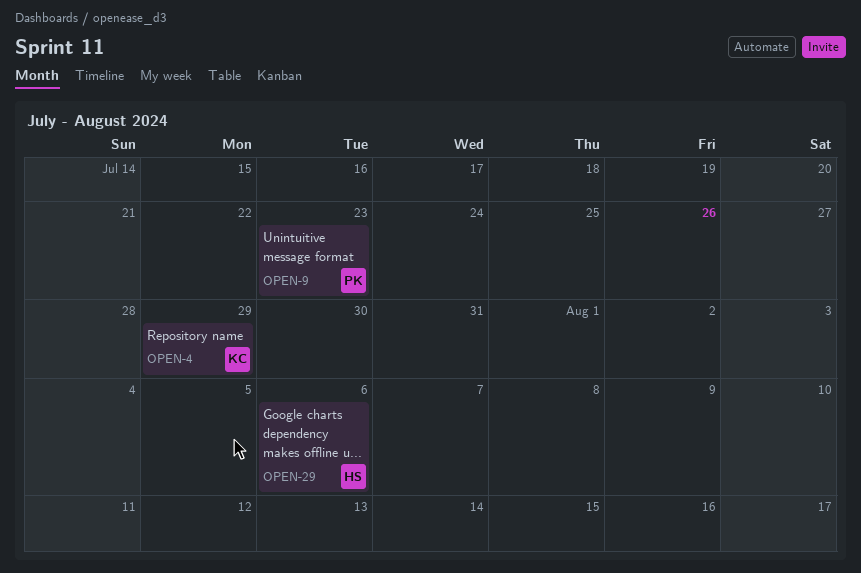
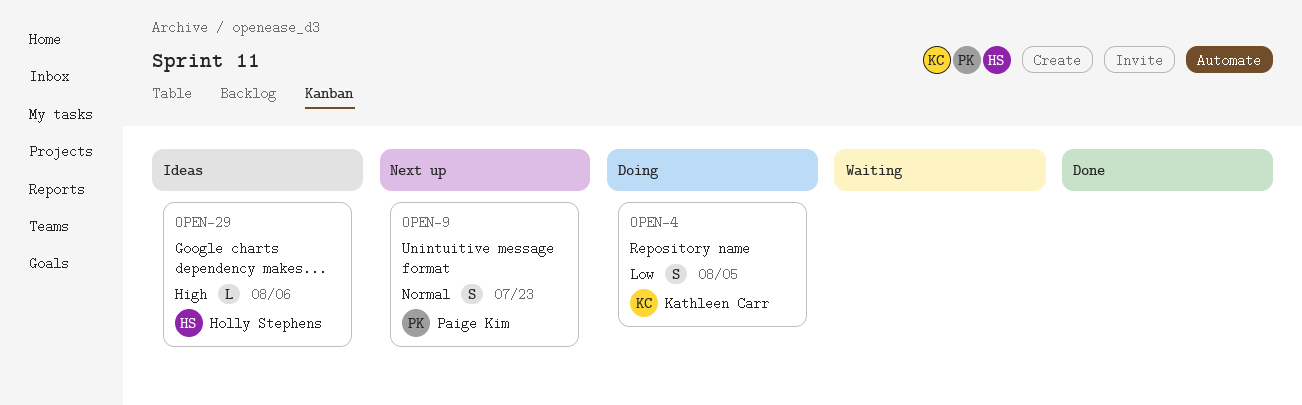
OPEN-4, due: Jul 29 -> Aug 5

